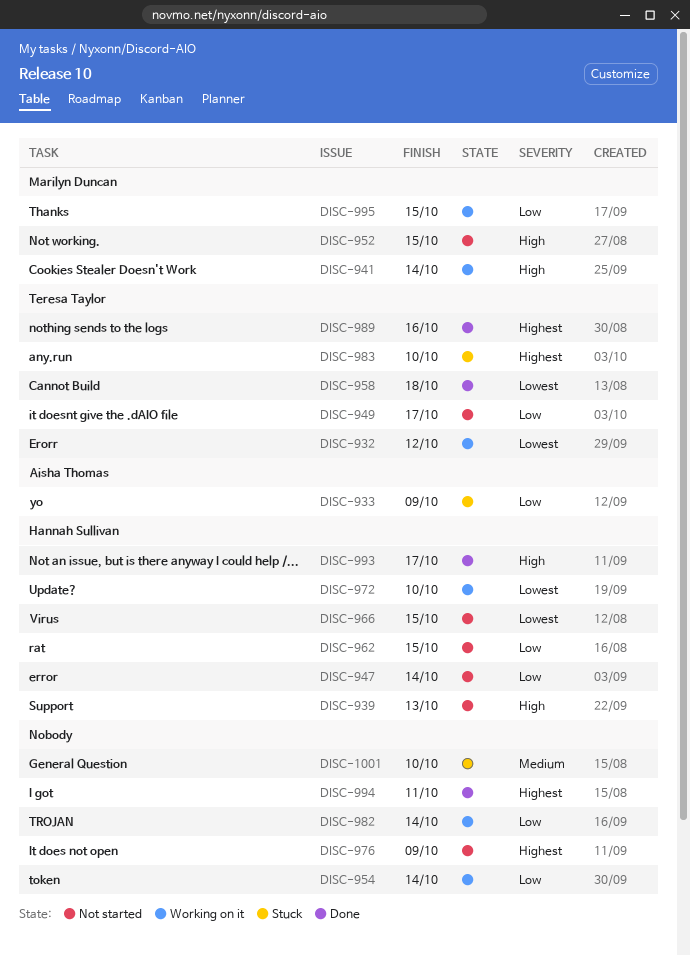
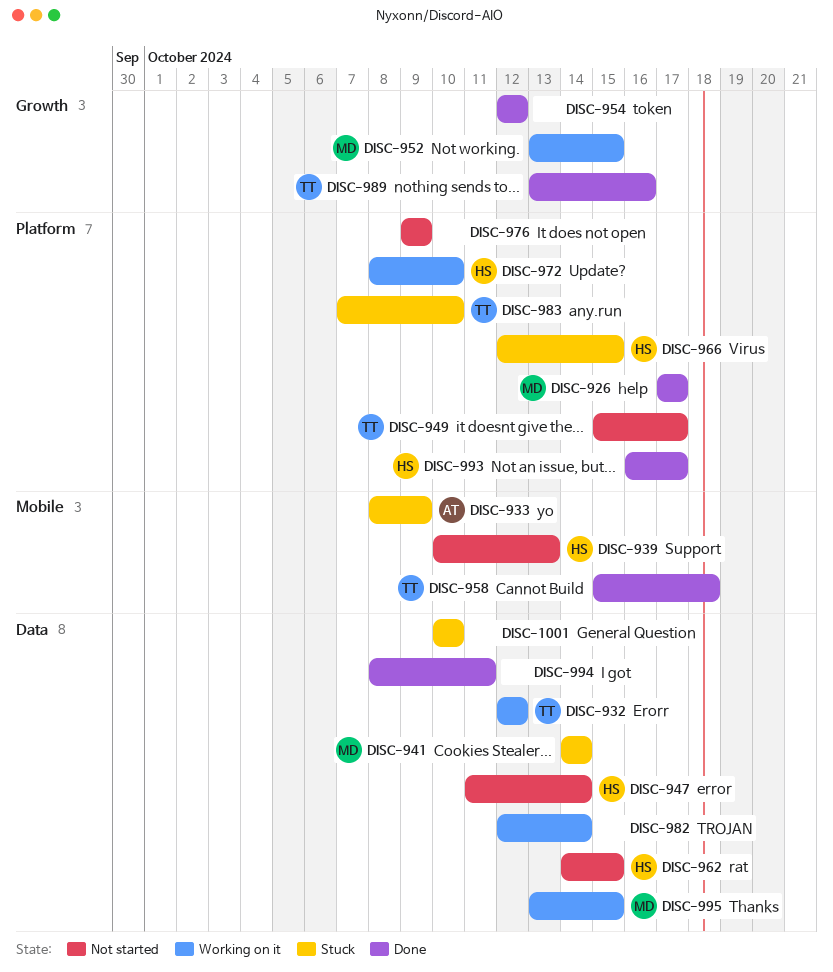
DISC-926: none -> present
DISC-941, status: Working on it -> Stuck
DISC-952, status: Not started -> Working on it
DISC-954, status: Working on it -> Done
DISC-954, due: Oct 14 -> Oct 12
DISC-966, status: Not started -> Stuck

